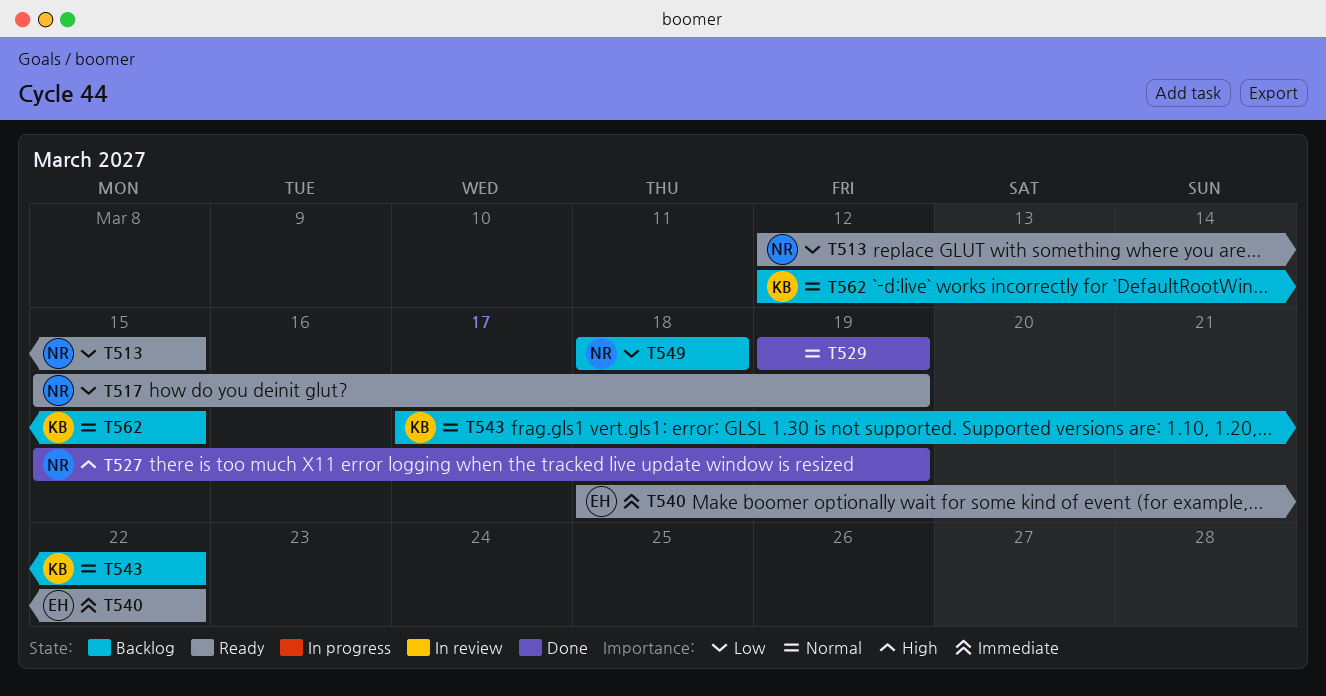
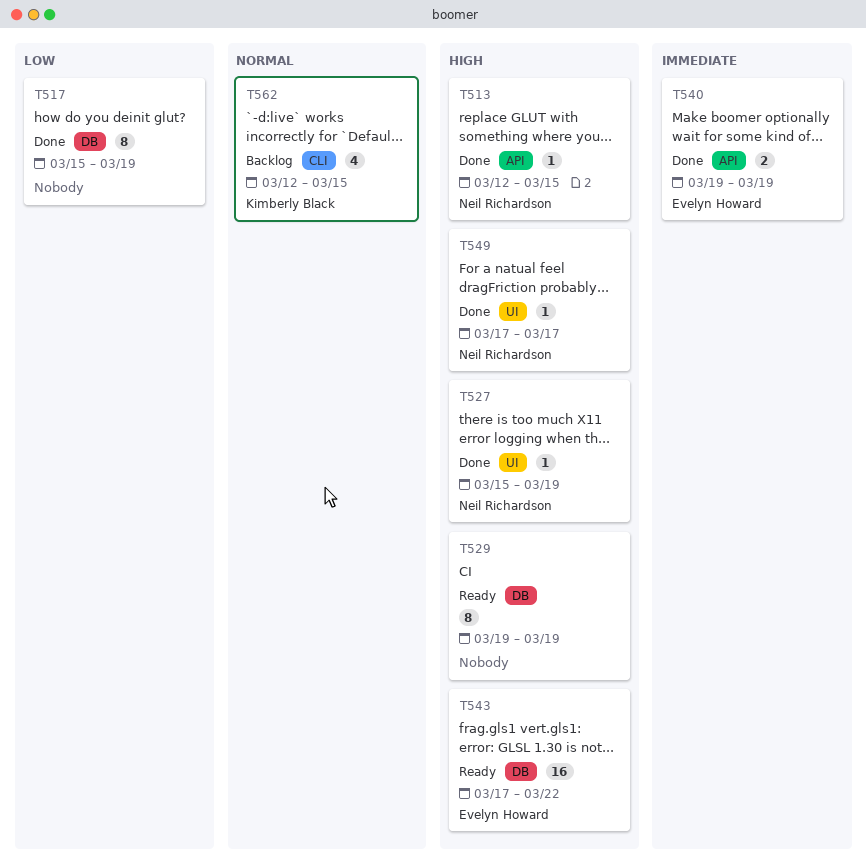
T513, status: Ready -> Done
T513, priority: Low -> High
T517, status: Ready -> Done
T517, owner: Neil Richardson -> none
T529, status: Done -> Ready
T529, priority: Normal -> High
T540, status: Ready -> Done
T540, start: Mar 18 -> Mar 19
T540, due: Mar 22 -> Mar 19
T543, status: Backlog -> Ready
T543, owner: Kimberly Black -> Evelyn Howard
T543, priority: Normal -> High
T549, status: Backlog -> Done
T549, priority: Low -> High
T549, start: Mar 18 -> Mar 17
T549, due: Mar 18 -> Mar 17

